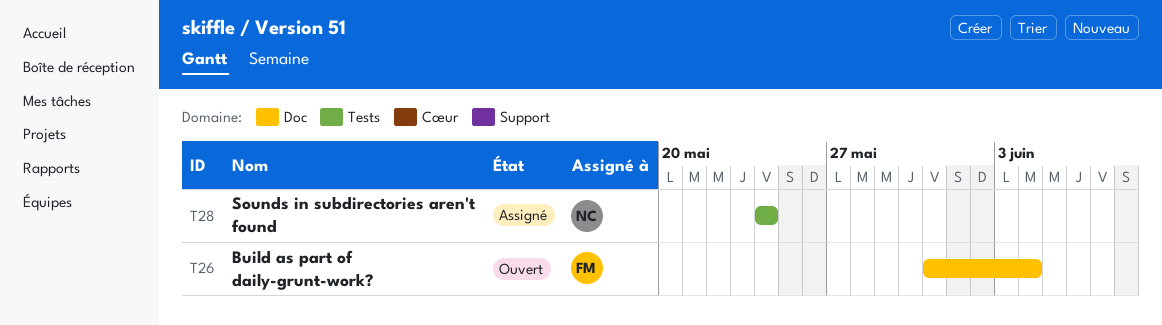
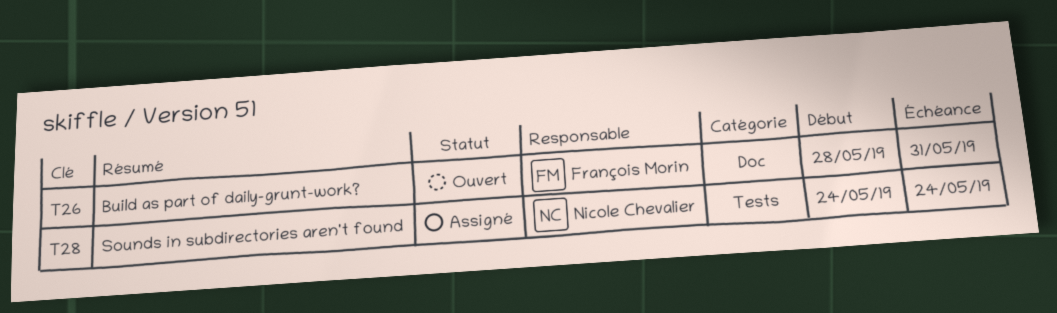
T26, start: May 31 -> May 28
T26, due: Jun 4 -> May 31

